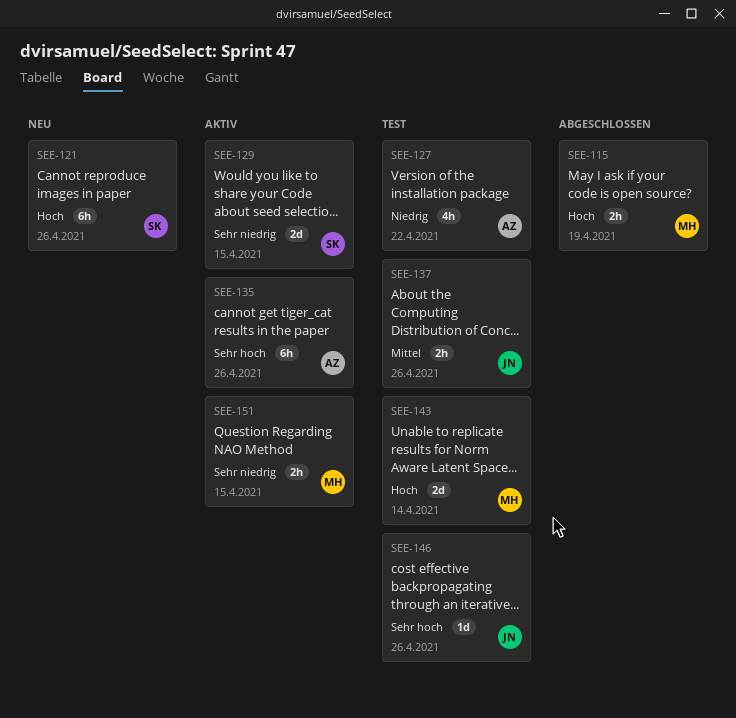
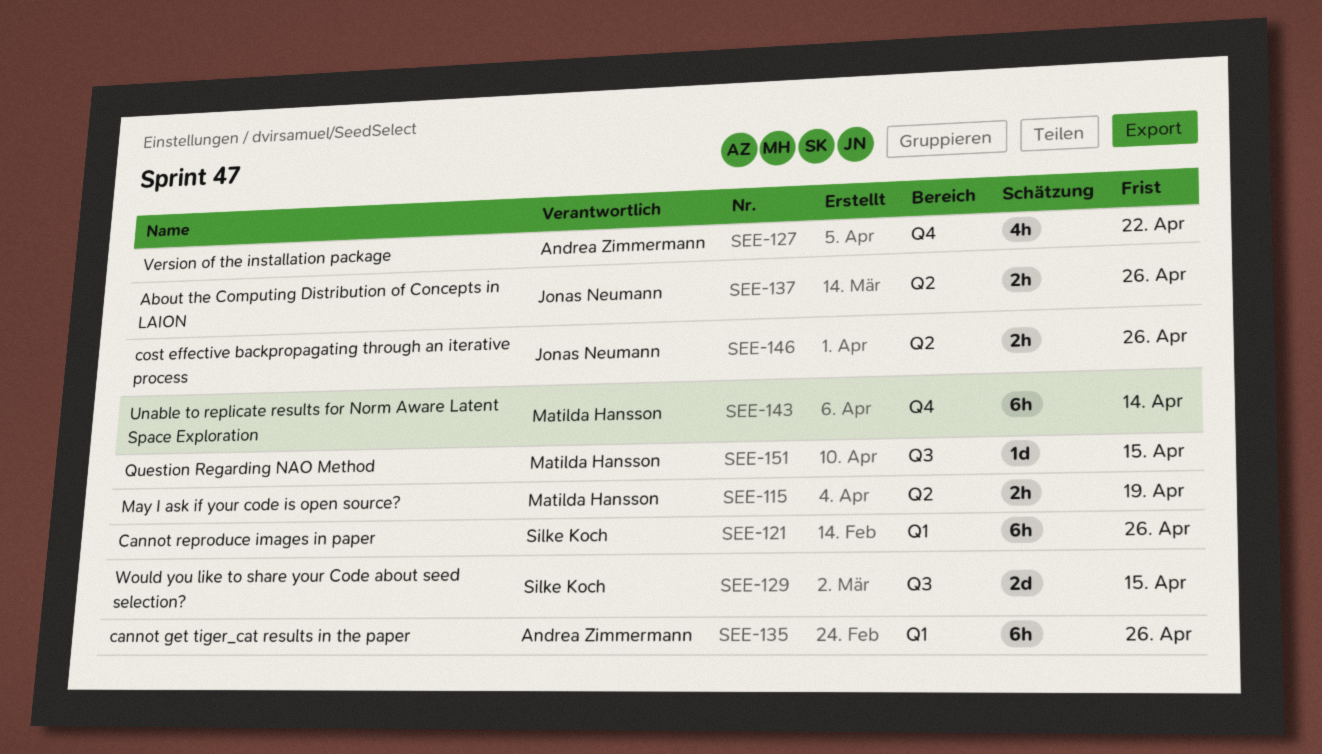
SEE-143, estimate: 2d -> 6h
SEE-146, estimate: 1d -> 2h
SEE-151, estimate: 2h -> 1d

